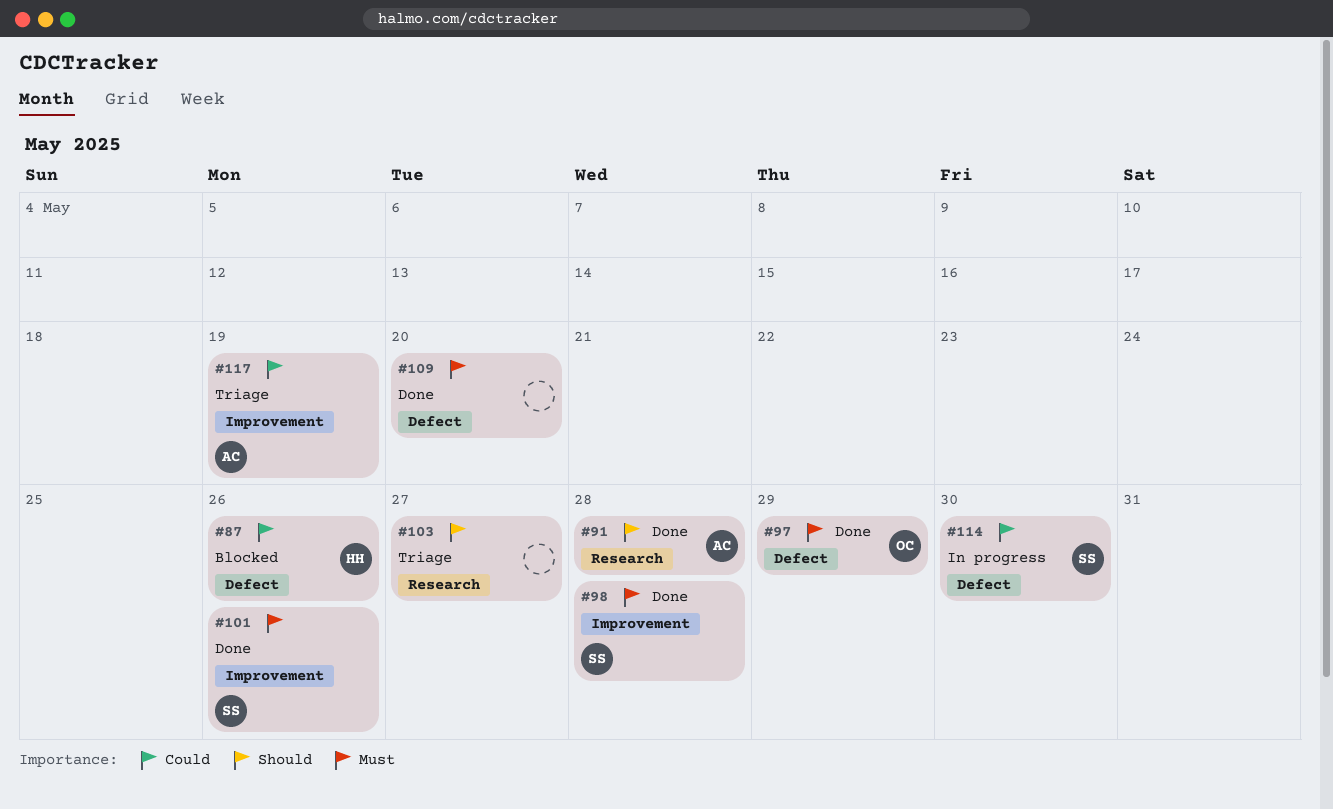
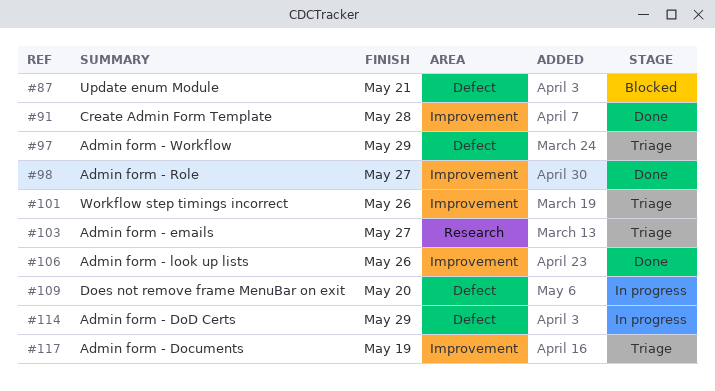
#87, due: May 26 -> May 21
#91, label: Research -> Improvement
#97, status: Done -> Triage
#98, due: May 28 -> May 27
#101, status: Done -> Triage
#106: none -> present
#109, status: Done -> In progress
#114, due: May 30 -> May 29

